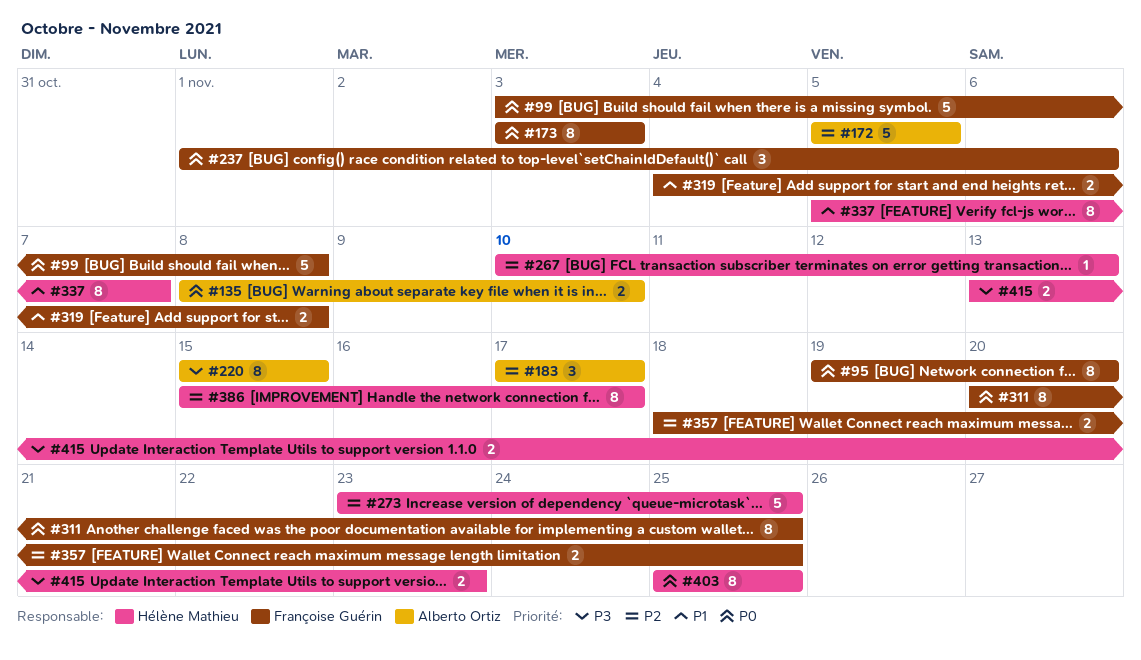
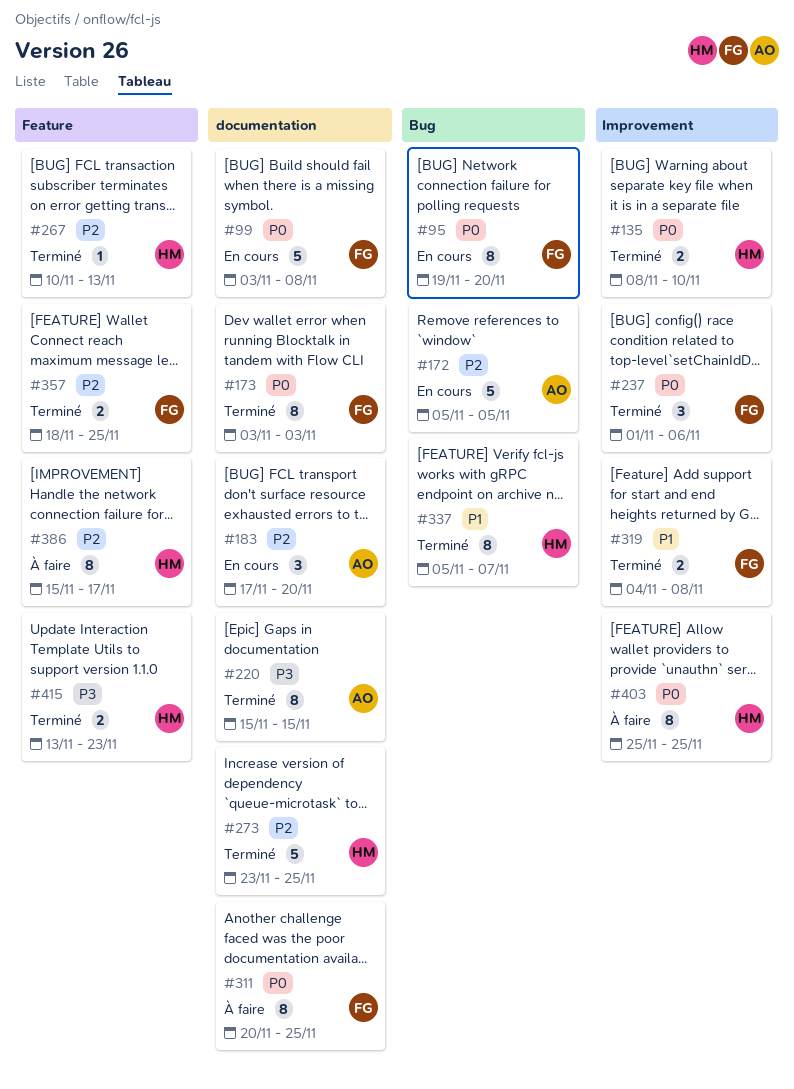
#135, owner: Alberto Ortiz -> Hélène Mathieu
#183, due: Nov 17 -> Nov 20

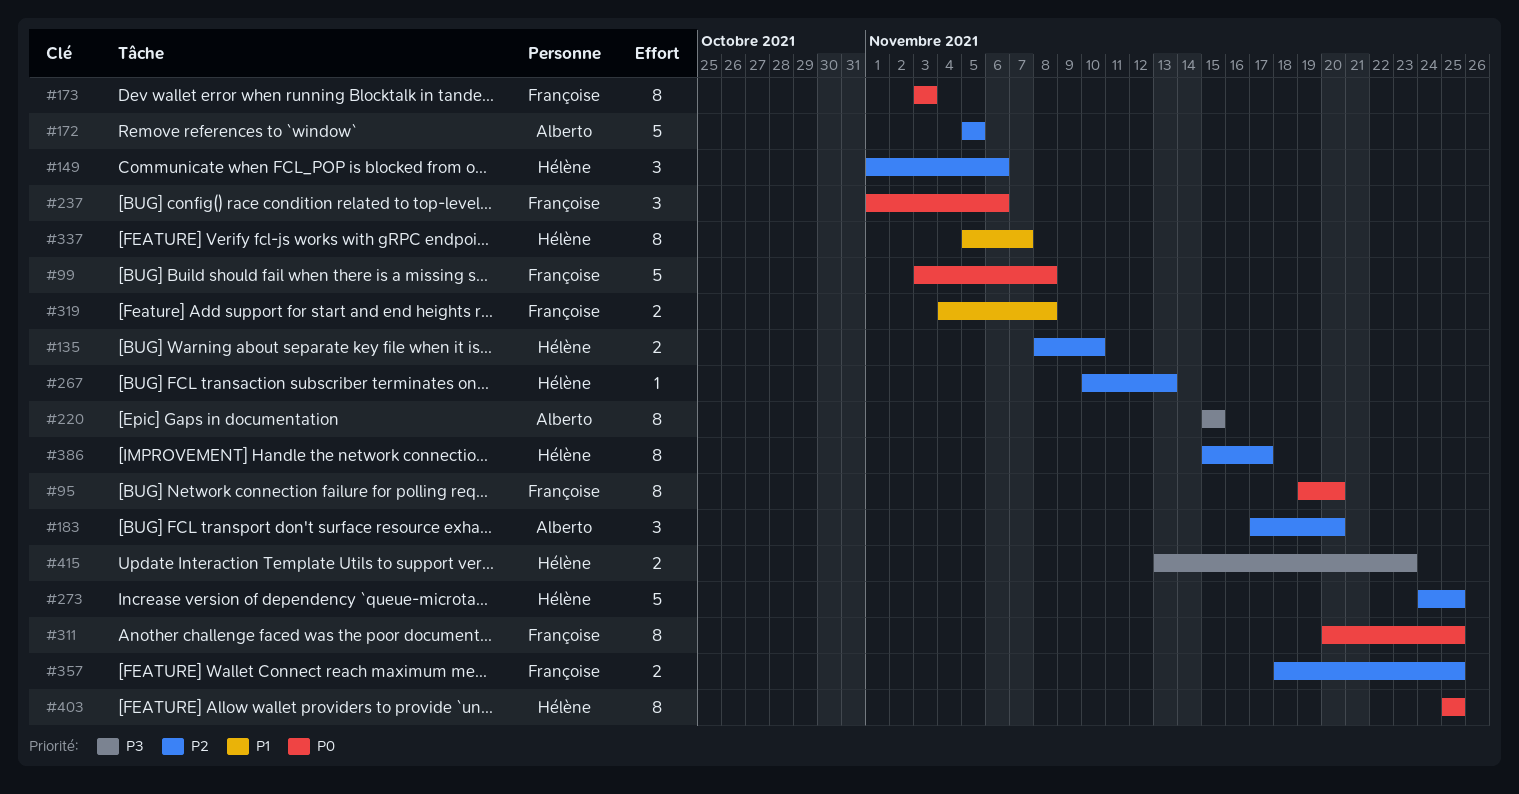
#135, priority: P0 -> P2
#149: none -> present
#273, start: Nov 23 -> Nov 24

